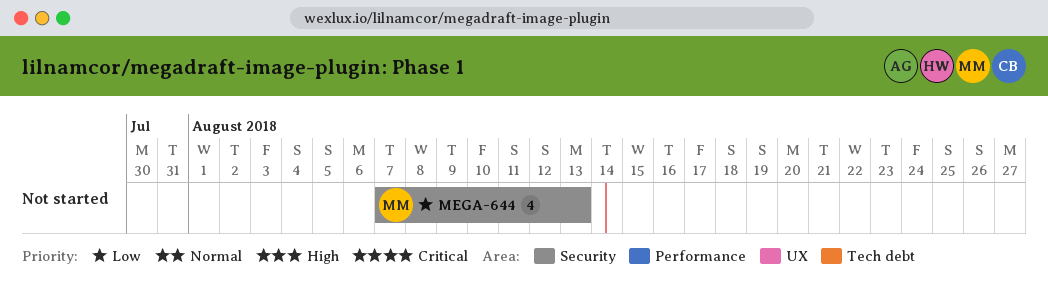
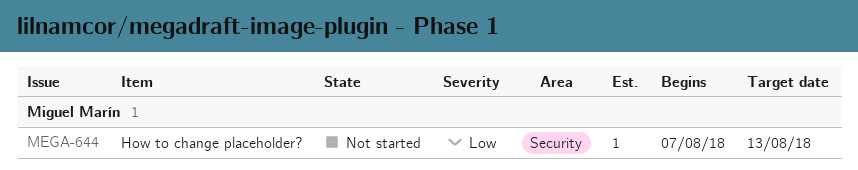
MEGA-644, estimate: 4 -> 1

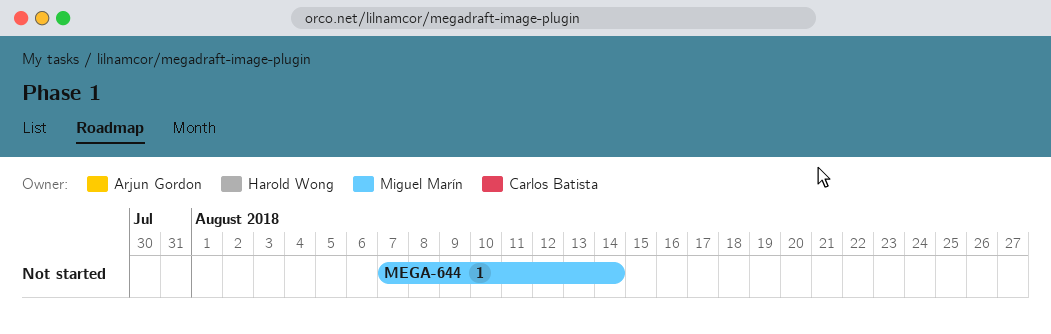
MEGA-644, due: Aug 13 -> Aug 14

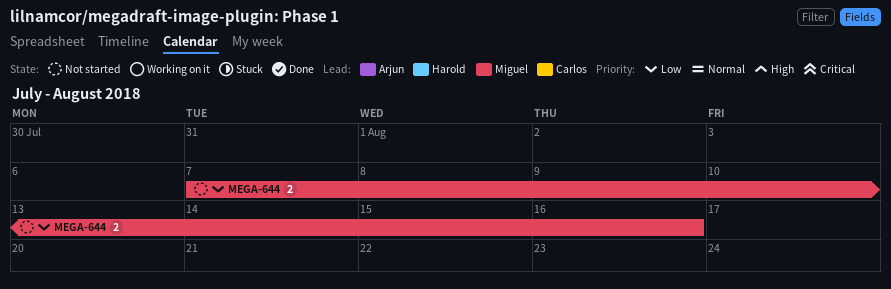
MEGA-644, estimate: 1 -> 2
MEGA-644, due: Aug 14 -> Aug 16

